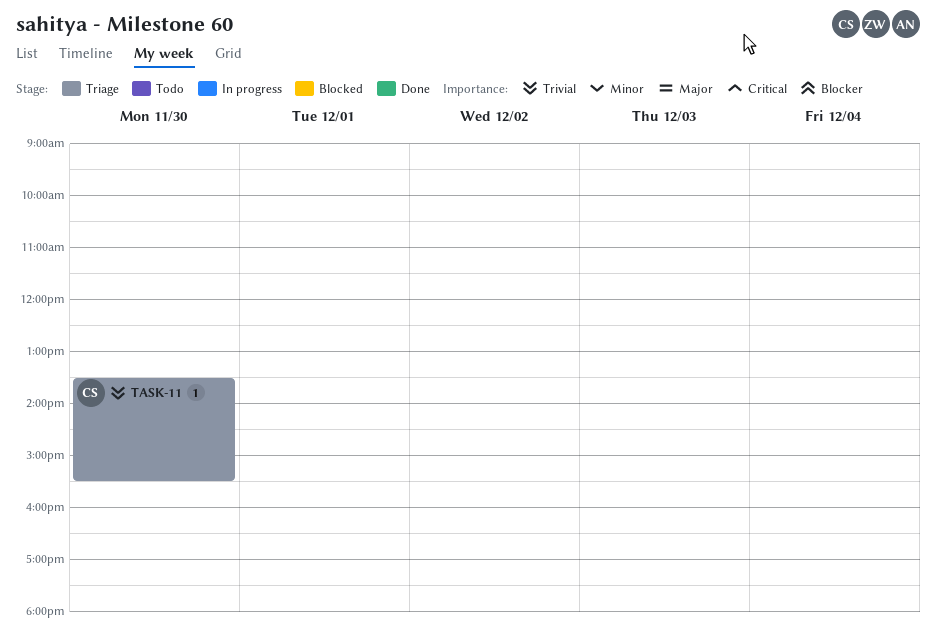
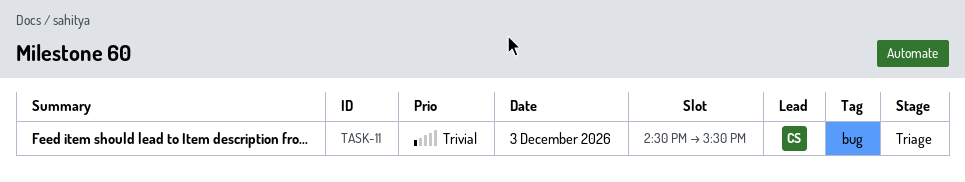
TASK-11, day: Nov 30 -> Dec 3
TASK-11, begins: 13:30 -> 14:30

